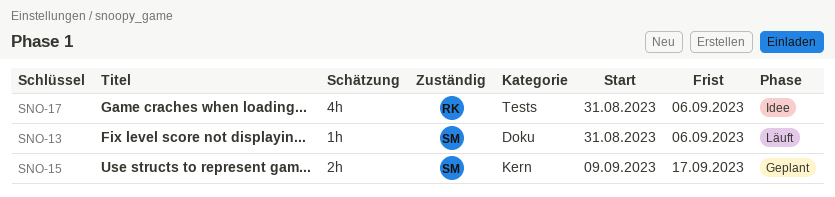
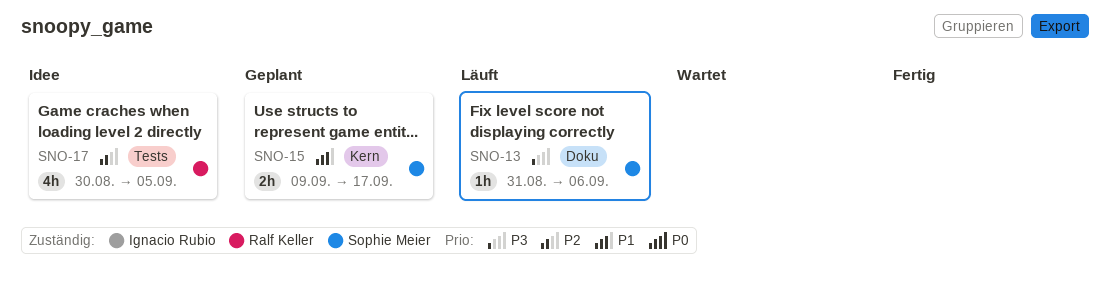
SNO-17, start: Aug 31 -> Aug 30
SNO-17, due: Sep 6 -> Sep 5

